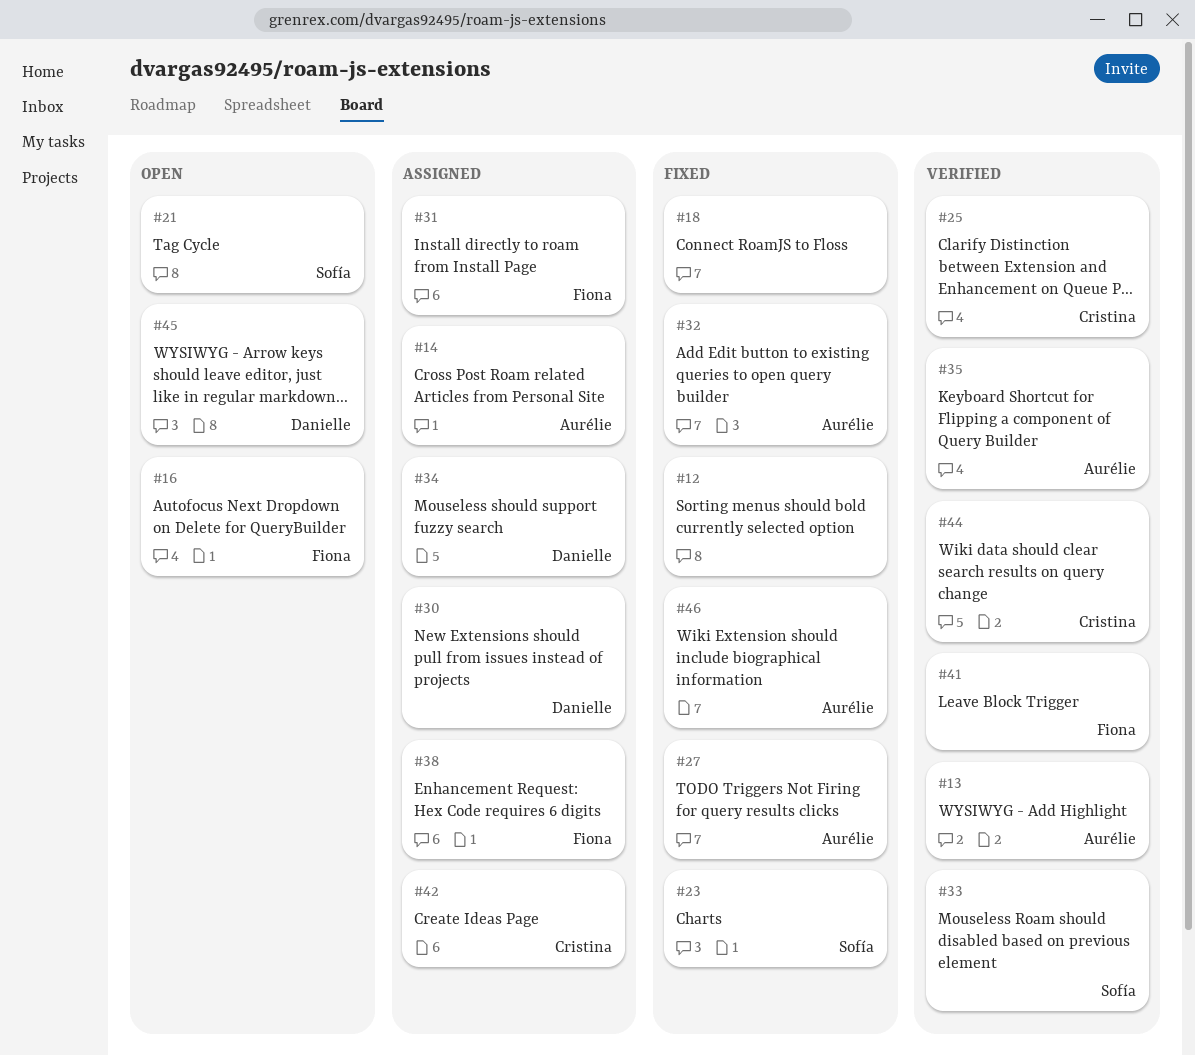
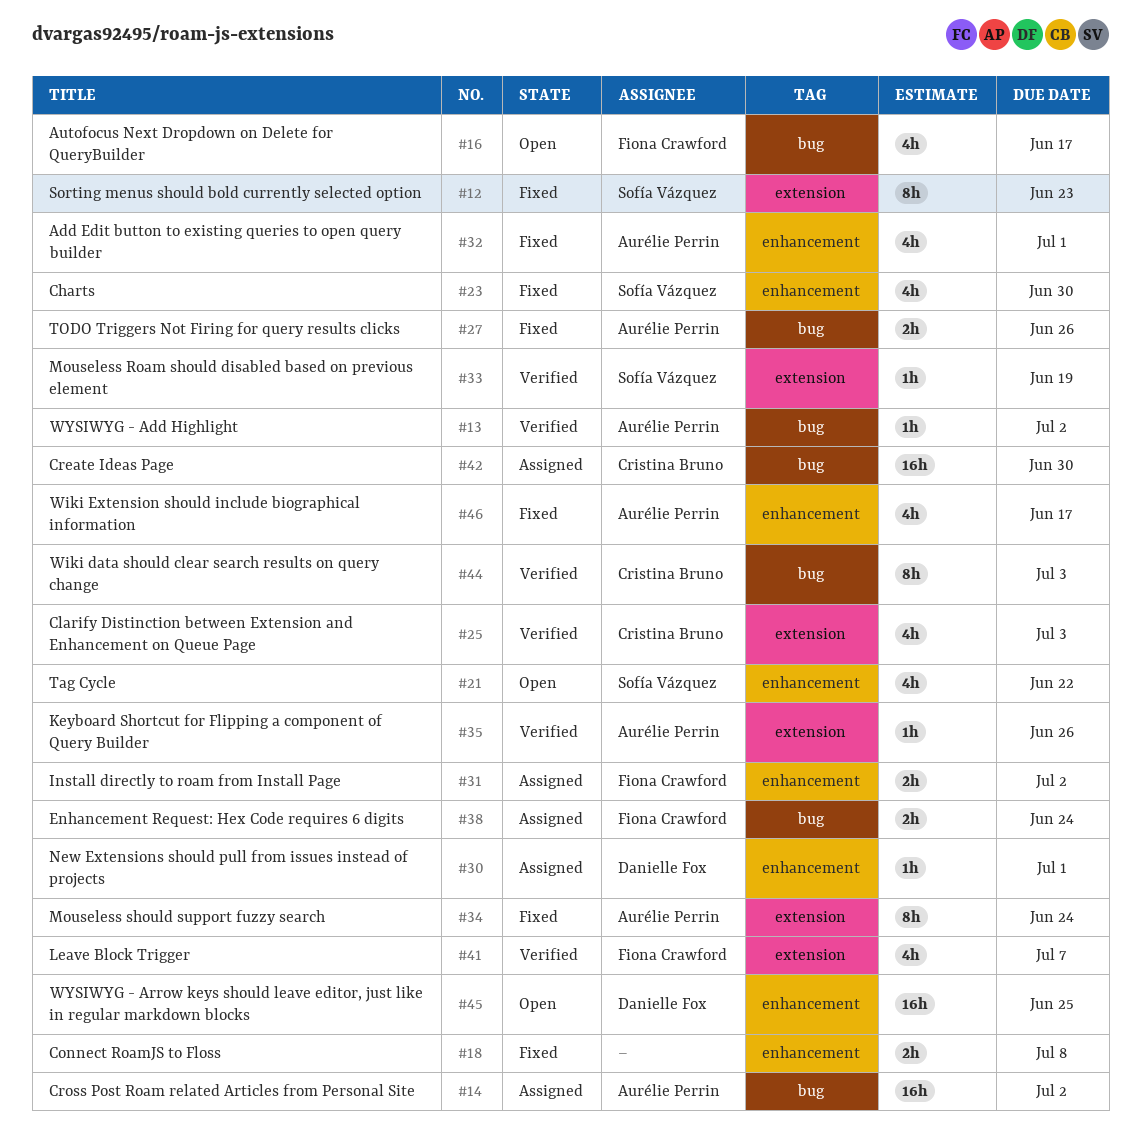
#12, owner: none -> Sofía Vázquez
#34, status: Assigned -> Fixed
#34, owner: Danielle Fox -> Aurélie Perrin

